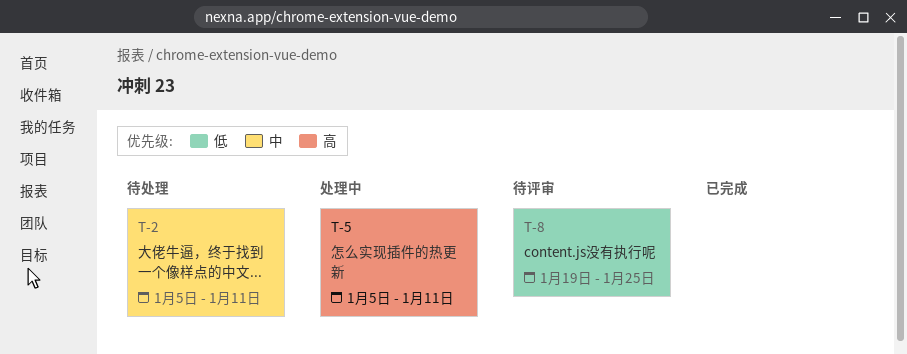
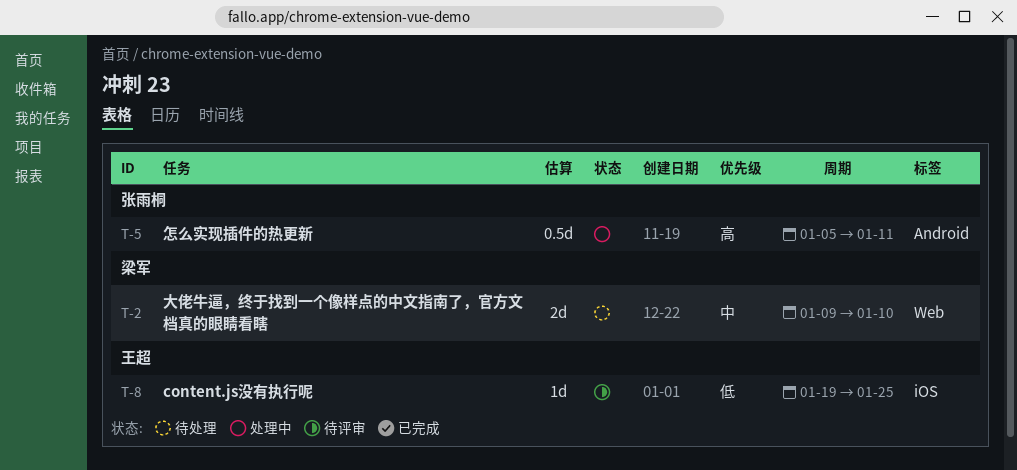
T-2, start: Jan 5 -> Jan 9
T-2, due: Jan 11 -> Jan 10

